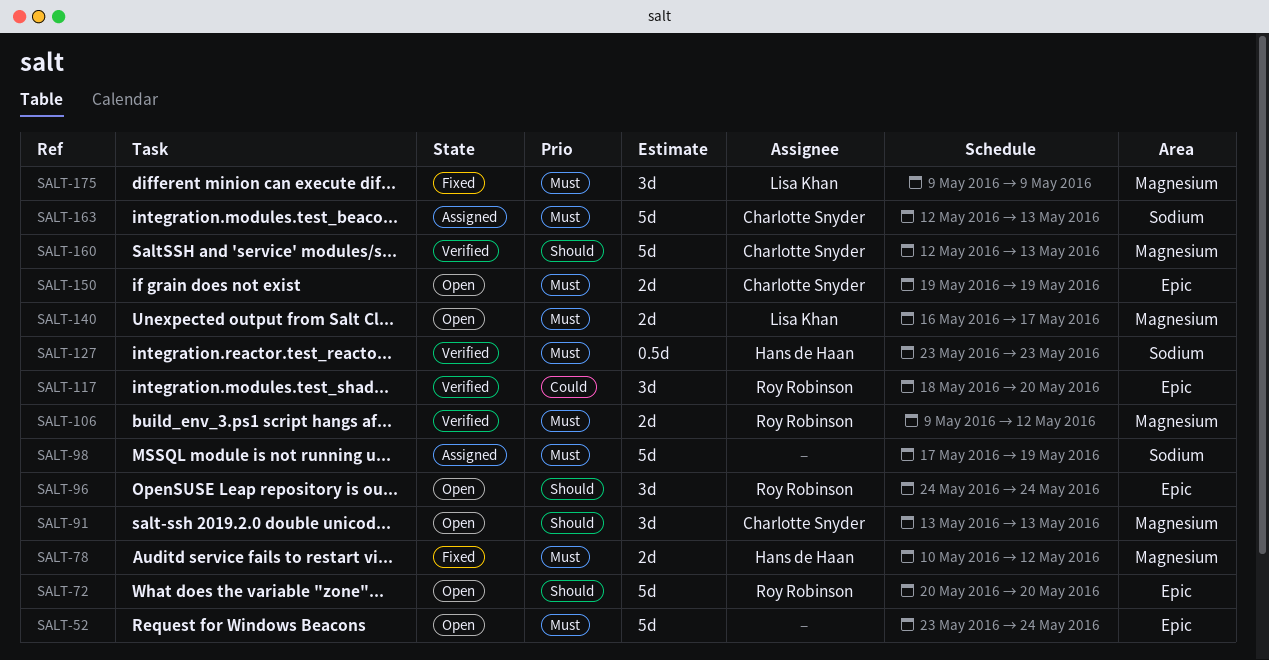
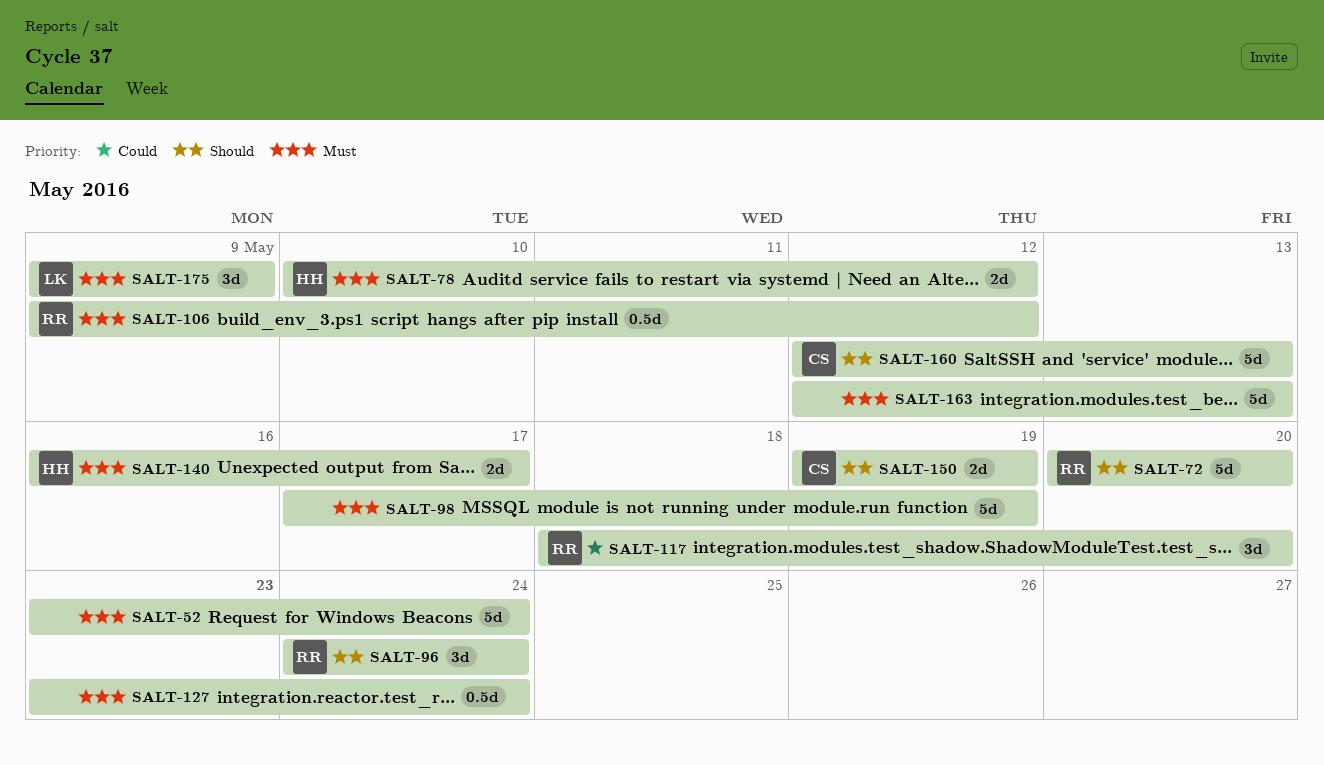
SALT-91: present -> none
SALT-106, estimate: 2d -> 0.5d
SALT-127, owner: Hans de Haan -> none
SALT-127, due: May 23 -> May 24
SALT-140, owner: Lisa Khan -> Hans de Haan
SALT-150, priority: Must -> Should
SALT-163, owner: Charlotte Snyder -> none

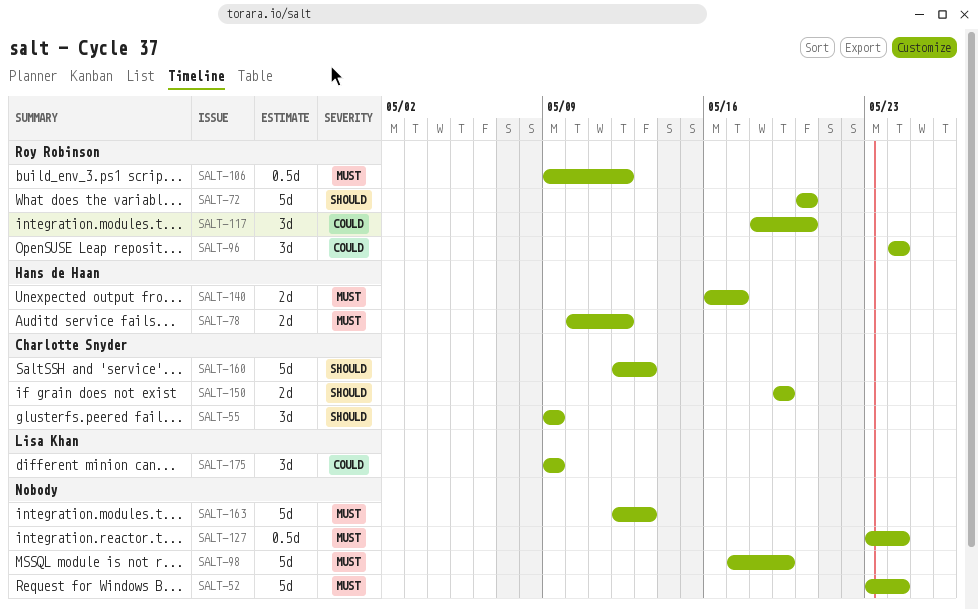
SALT-55: none -> present
SALT-96, priority: Should -> Could
SALT-175, priority: Must -> Could

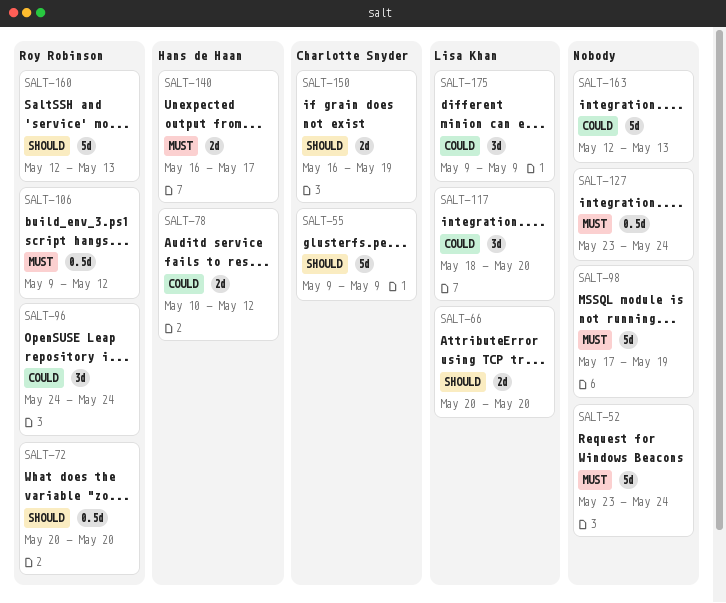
SALT-55, estimate: 3d -> 5d
SALT-66: none -> present
SALT-72, estimate: 5d -> 0.5d
SALT-78, priority: Must -> Could
SALT-117, owner: Roy Robinson -> Lisa Khan
SALT-150, start: May 19 -> May 16
SALT-160, owner: Charlotte Snyder -> Roy Robinson
SALT-163, priority: Must -> Could

